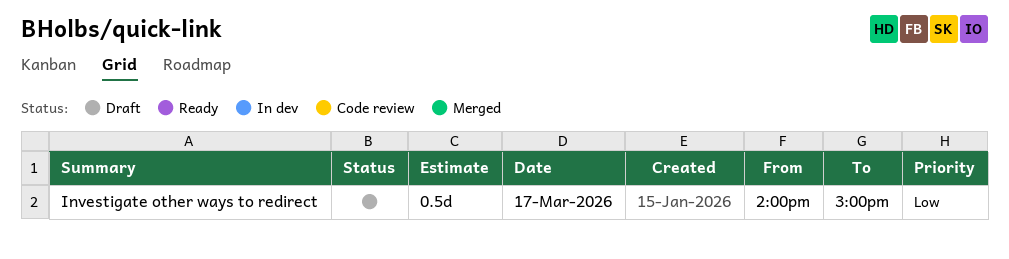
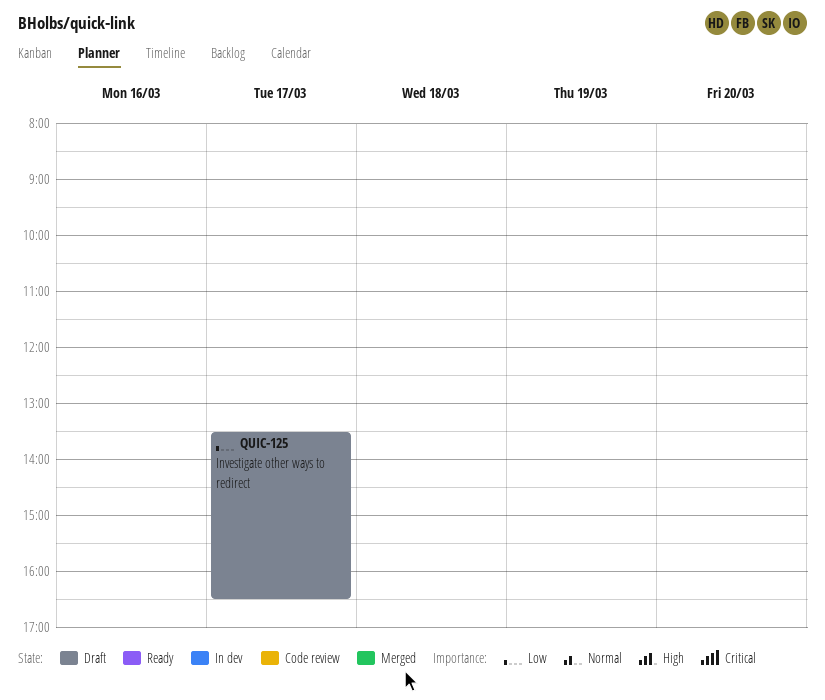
Investigate other ways to redirect, begins: 14:00 -> 13:30
Investigate other ways to redirect, ends: 15:00 -> 16:30

